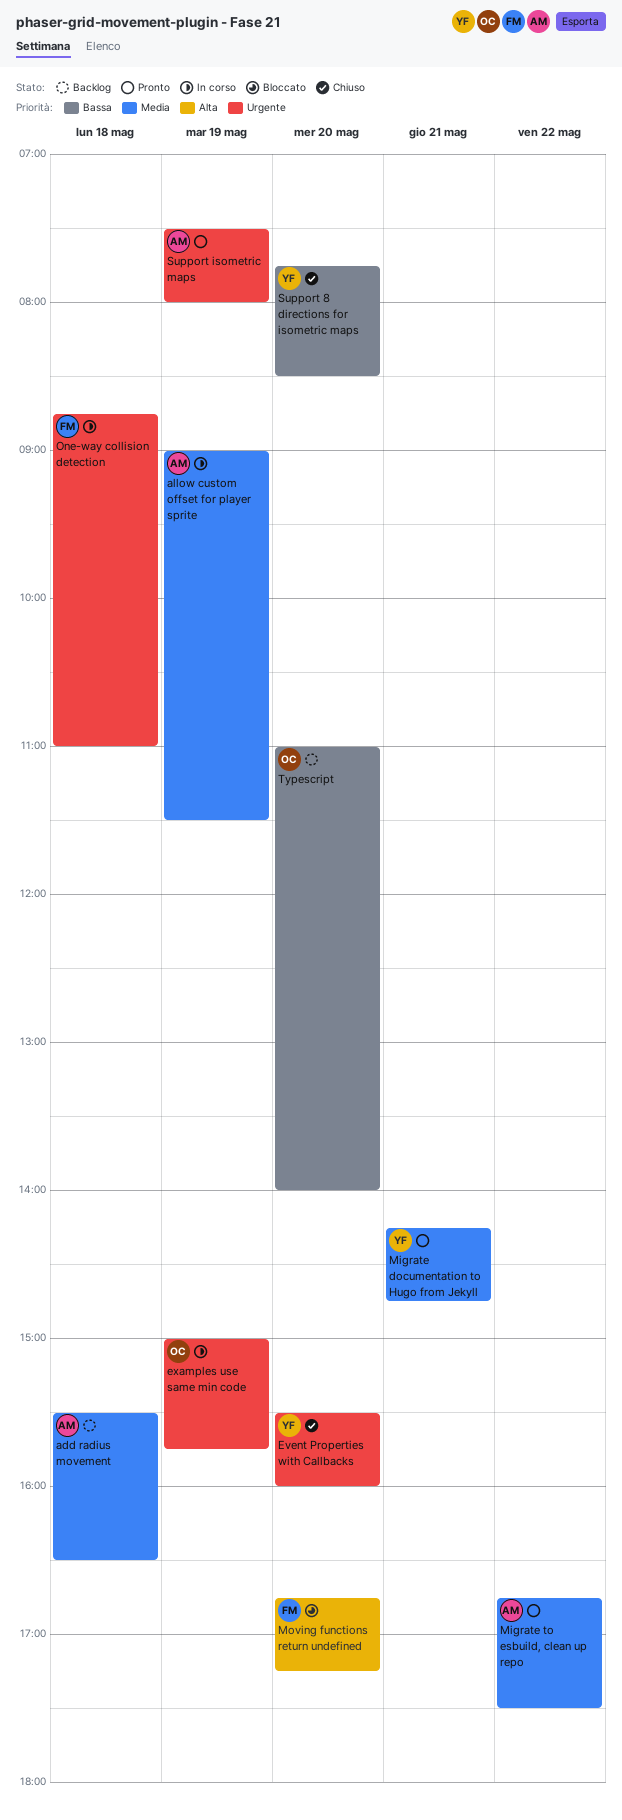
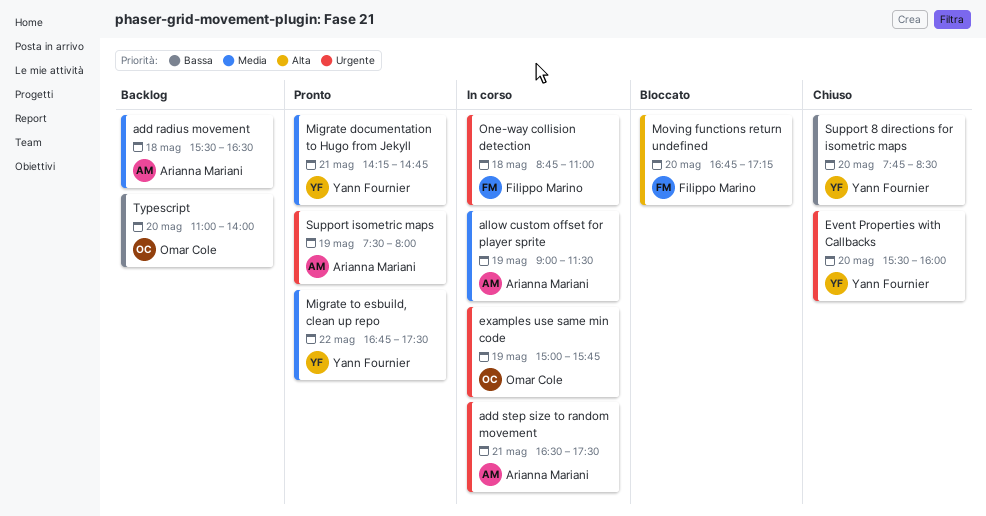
add step size to random movement: none -> present
Migrate to esbuild, clean up repo, owner: Arianna Mariani -> Yann Fournier

